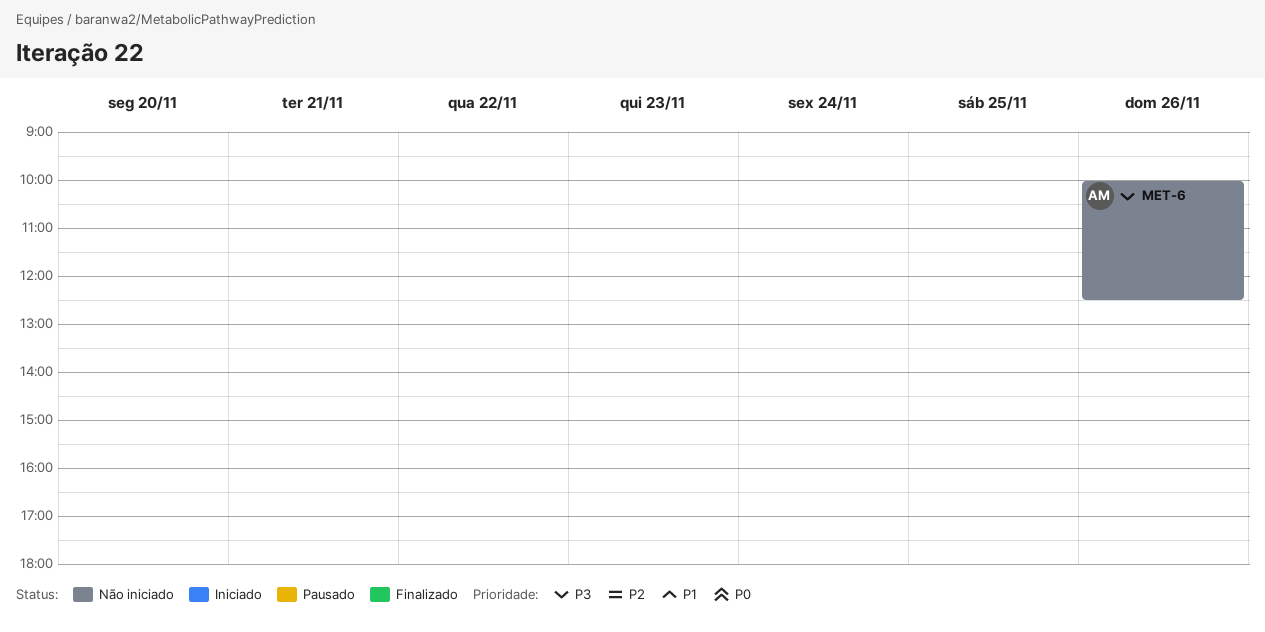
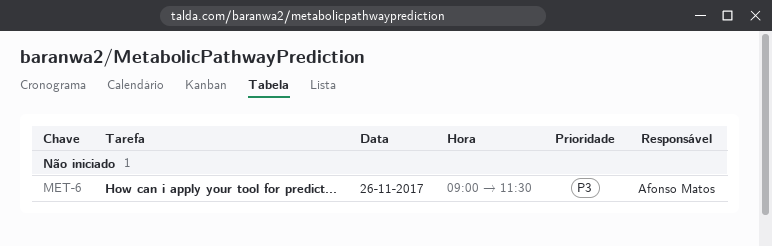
MET-6, begins: 10:00 -> 09:00
MET-6, ends: 12:30 -> 11:30

